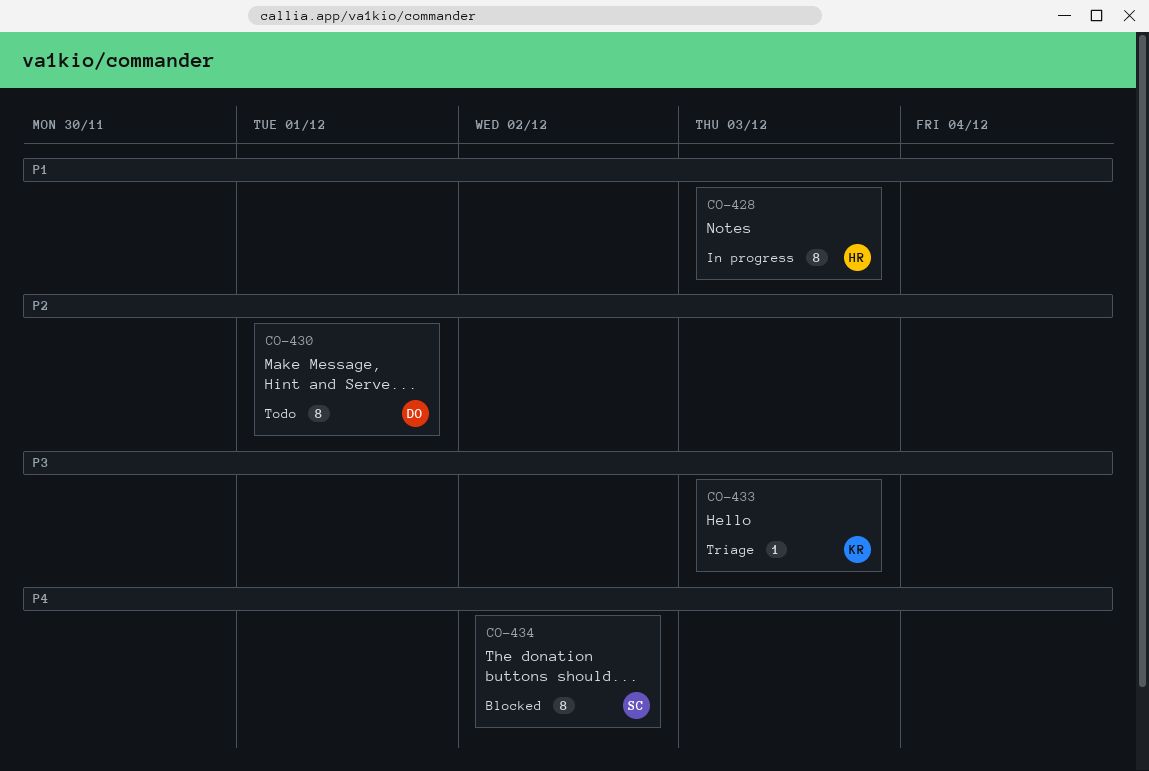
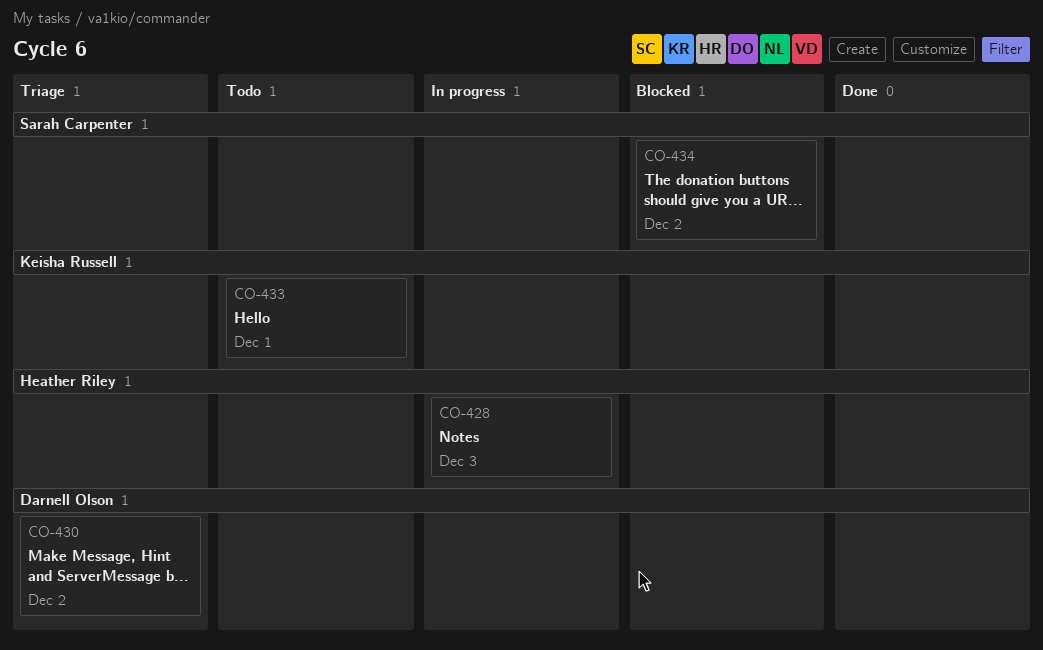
CO-430, status: Todo -> Triage
CO-430, due: Dec 1 -> Dec 2
CO-433, status: Triage -> Todo
CO-433, due: Dec 3 -> Dec 1

